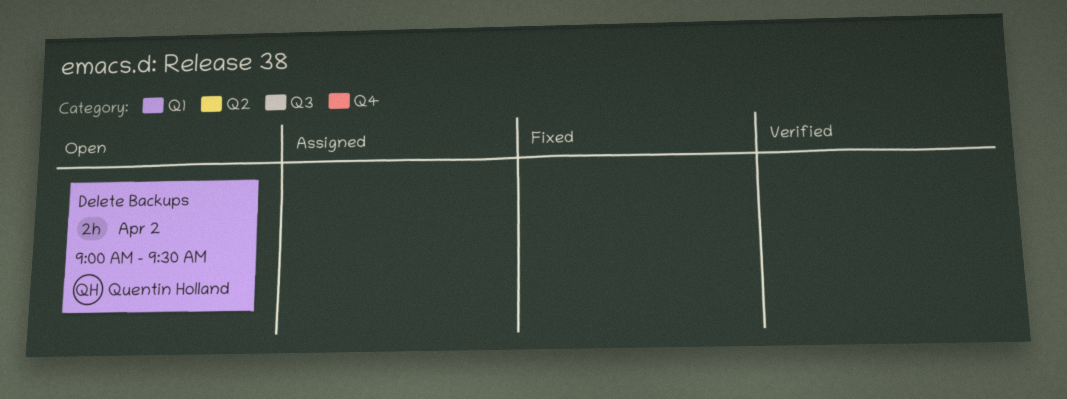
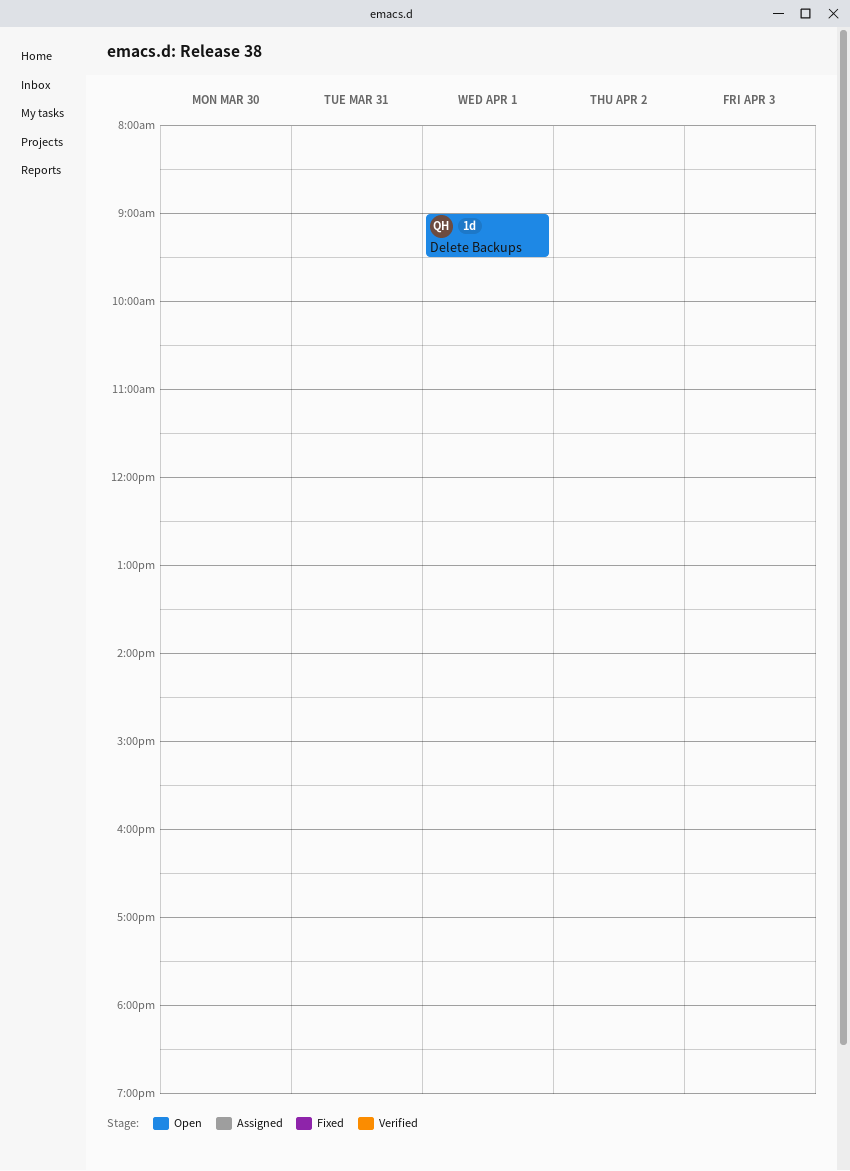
Delete Backups, estimate: 2h -> 1d
Delete Backups, day: Apr 2 -> Apr 1

